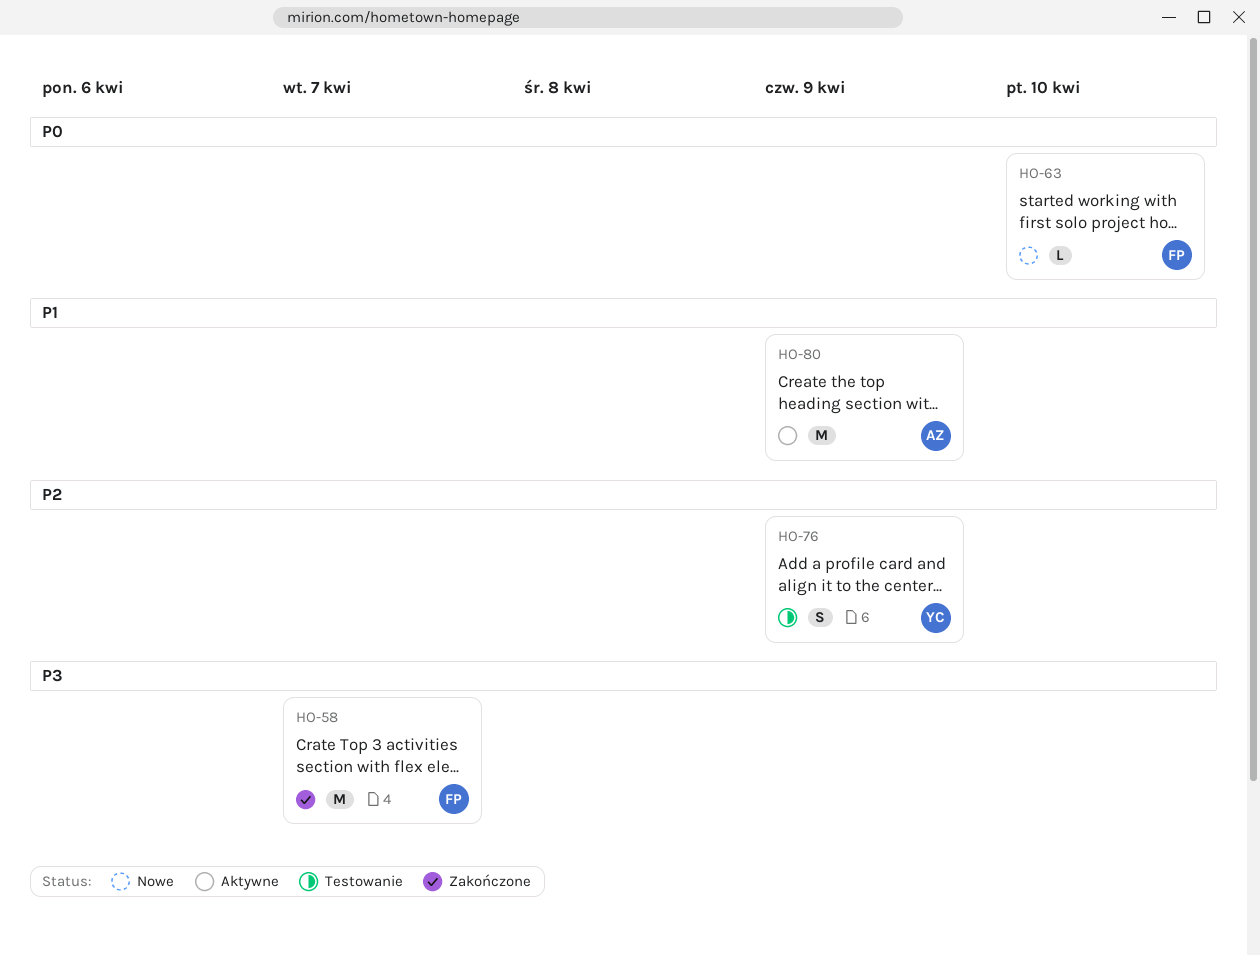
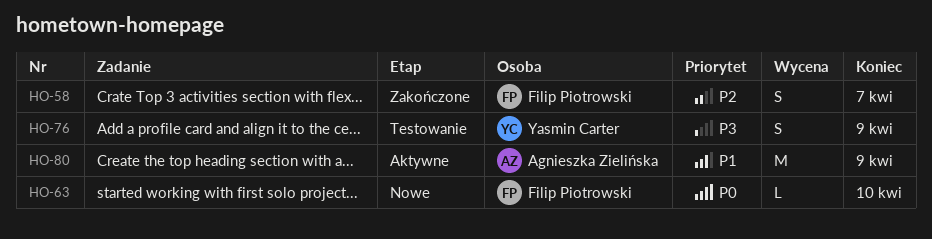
HO-58, priority: P3 -> P2
HO-58, estimate: M -> S
HO-76, priority: P2 -> P3

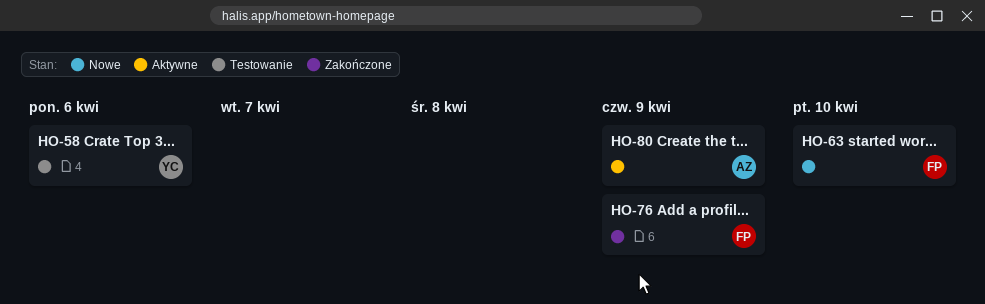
HO-58, status: Zakończone -> Testowanie
HO-58, owner: Filip Piotrowski -> Yasmin Carter
HO-58, due: Apr 7 -> Apr 6
HO-76, status: Testowanie -> Zakończone
HO-76, owner: Yasmin Carter -> Filip Piotrowski

